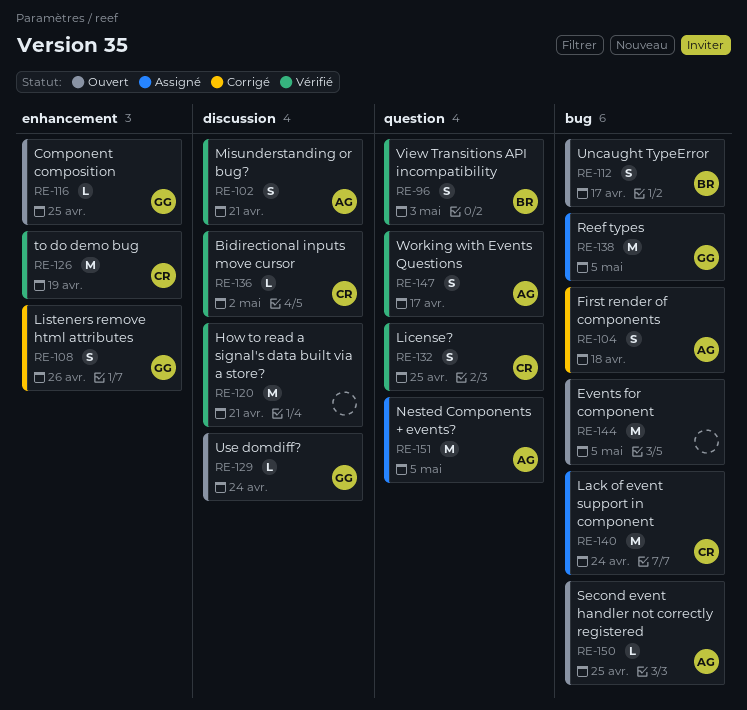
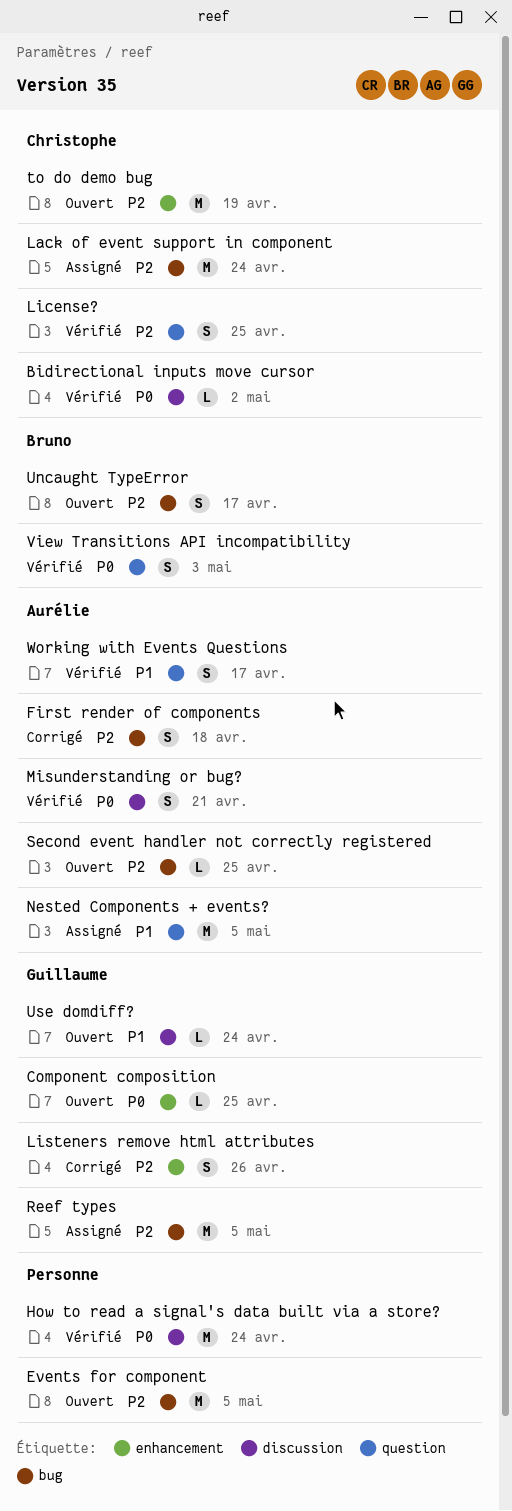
How to read a signal's data built via a store?, due: Apr 21 -> Apr 24
to do demo bug, status: Vérifié -> Ouvert

